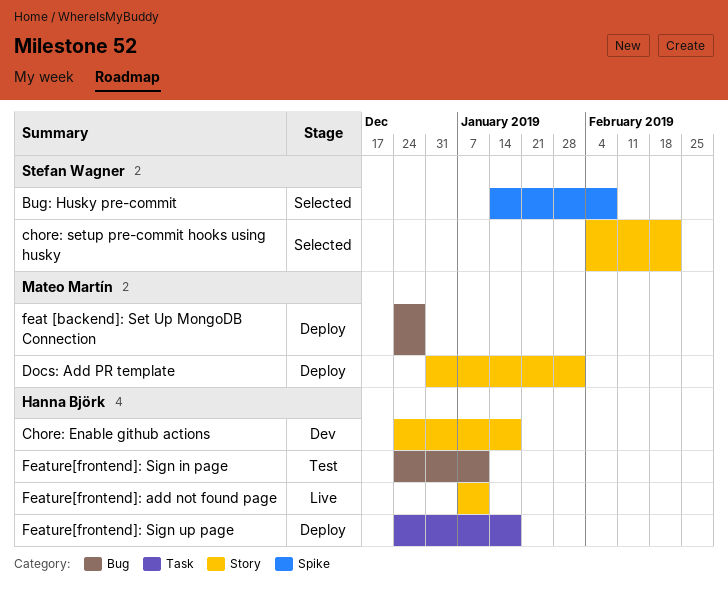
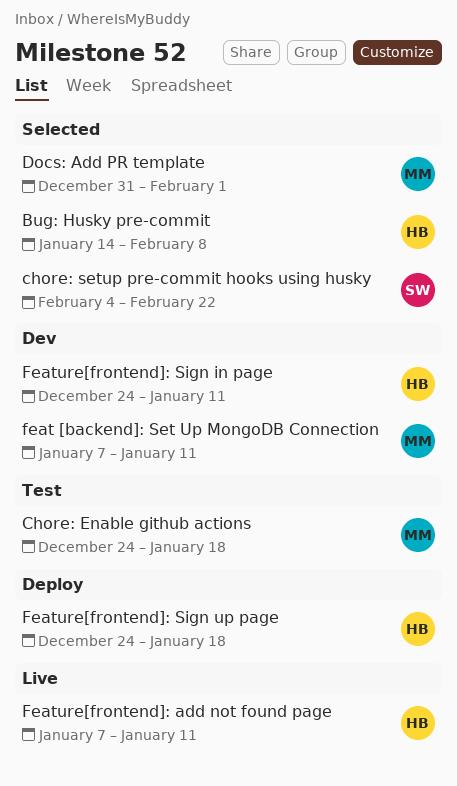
Bug: Husky pre-commit, owner: Stefan Wagner -> Hanna Björk
Chore: Enable github actions, status: Dev -> Test
Chore: Enable github actions, owner: Hanna Björk -> Mateo Martín
Docs: Add PR template, status: Deploy -> Selected
feat [backend]: Set Up MongoDB Connection, status: Deploy -> Dev
feat [backend]: Set Up MongoDB Connection, start: Dec 24 -> Jan 7
feat [backend]: Set Up MongoDB Connection, due: Dec 28 -> Jan 11
Feature[frontend]: Sign in page, status: Test -> Dev

